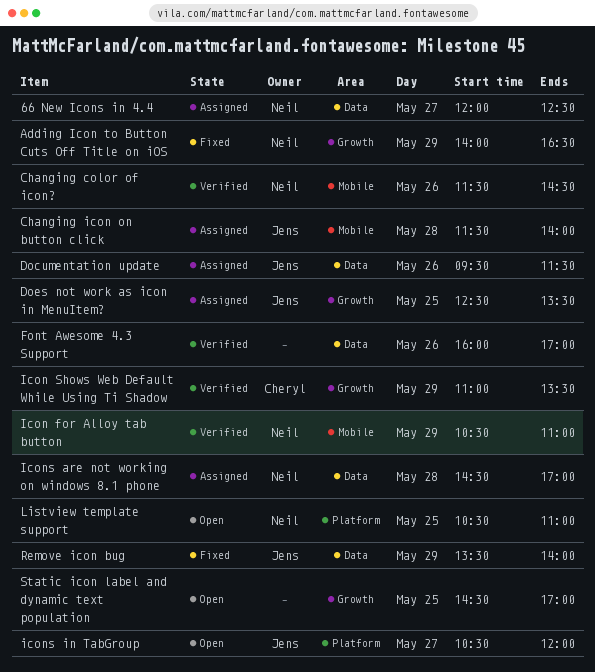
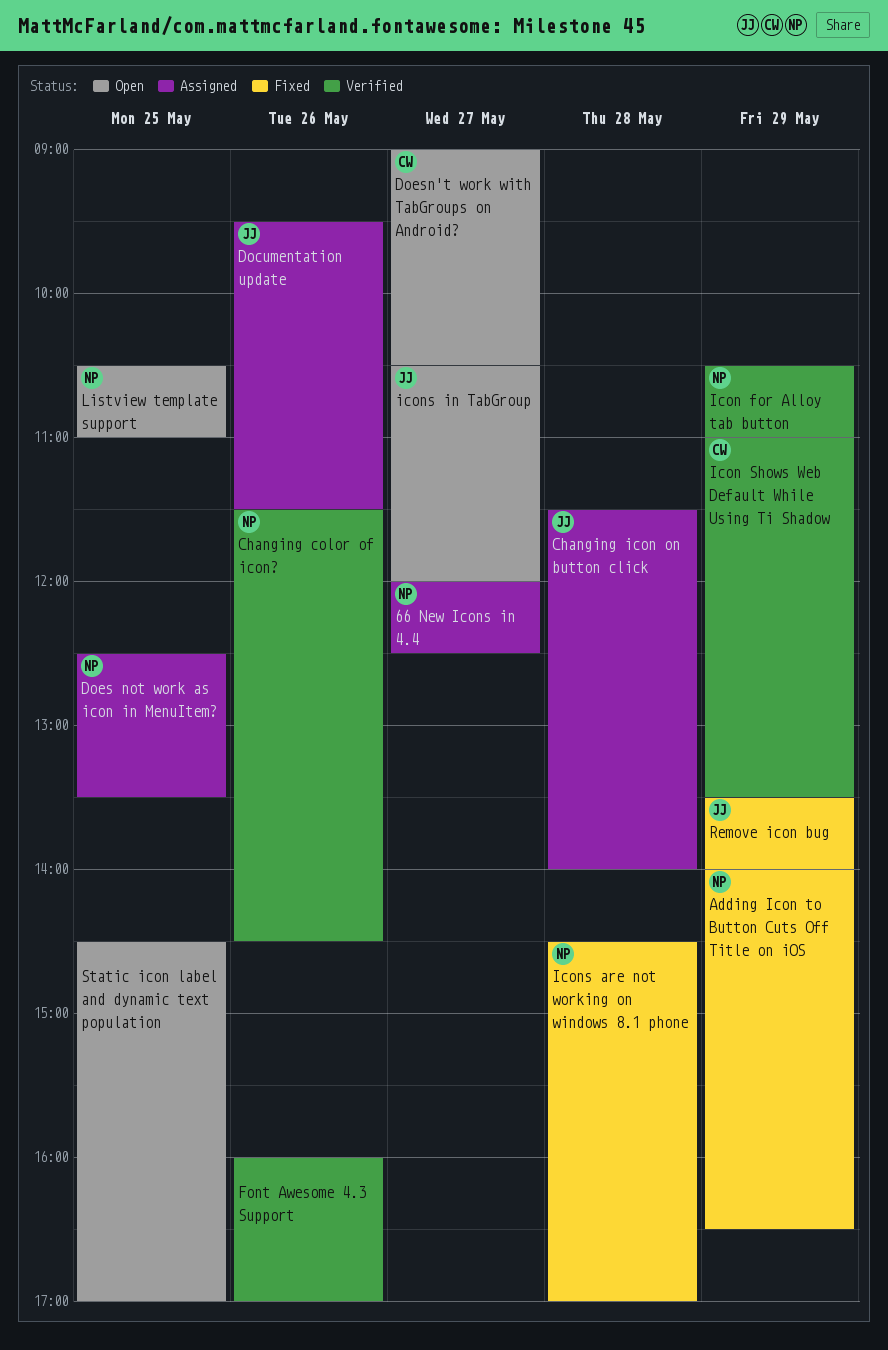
Does not work as icon in MenuItem?, owner: Jens -> Neil
Doesn't work with TabGroups on Android?: none -> present
Icons are not working on windows 8.1 phone, status: Assigned -> Fixed

